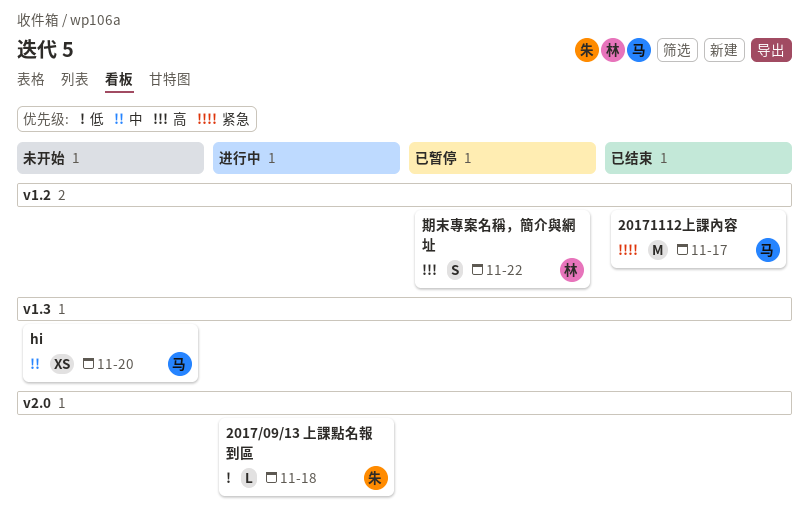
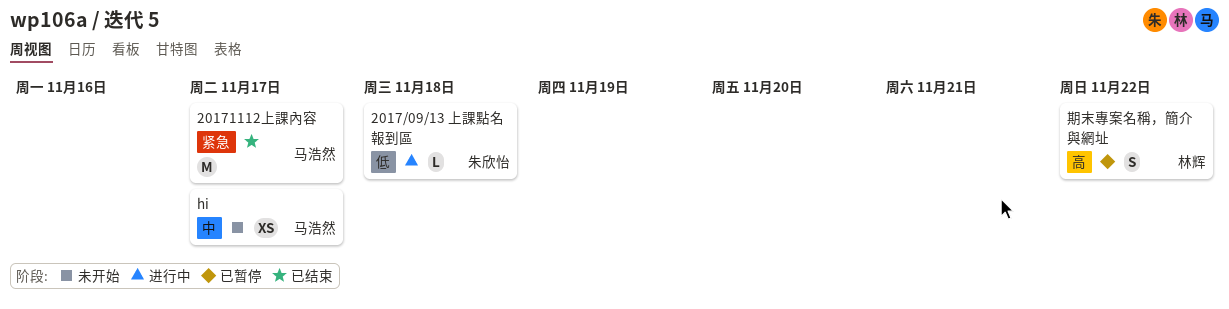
hi, due: Nov 20 -> Nov 17

